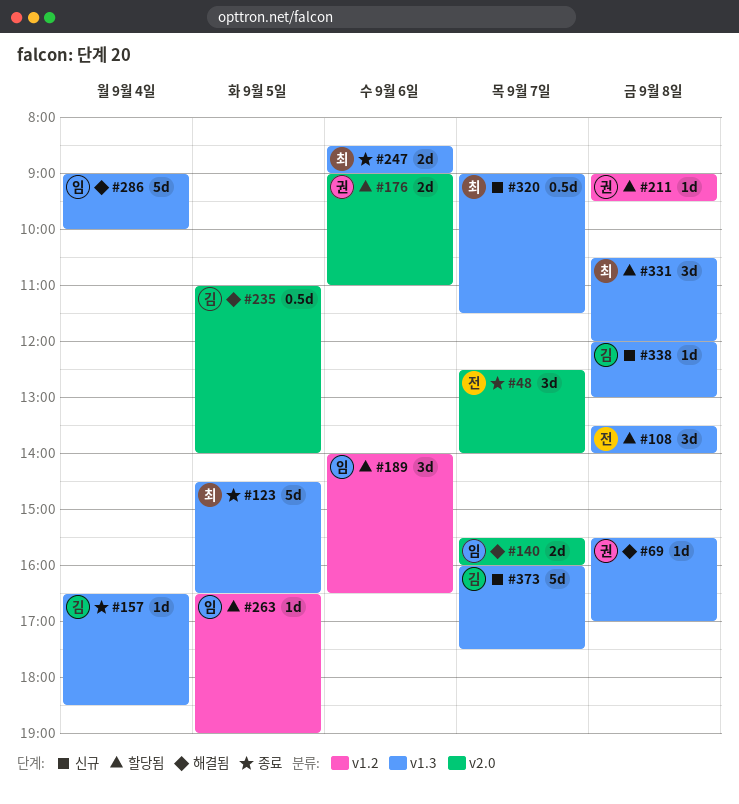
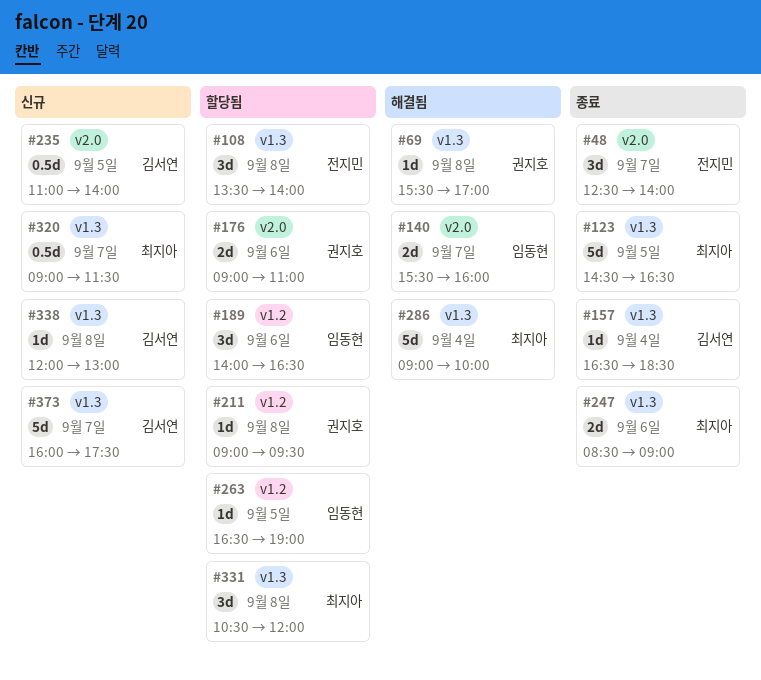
#235, status: 해결됨 -> 신규
#286, owner: 임동현 -> 최지아

